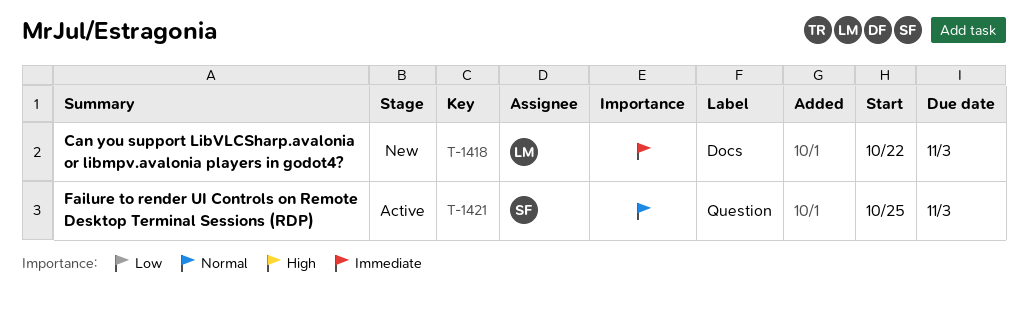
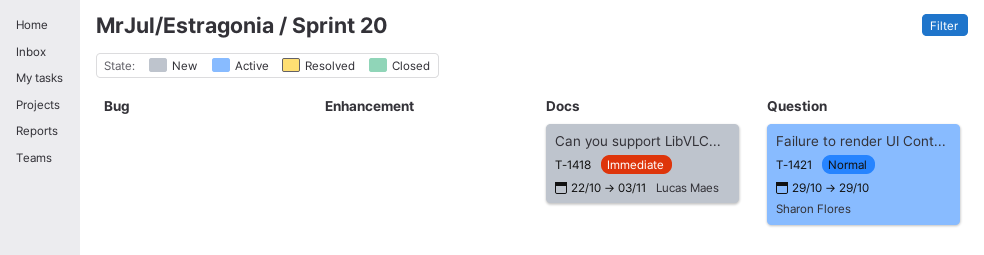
T-1421, start: Oct 25 -> Oct 29
T-1421, due: Nov 3 -> Oct 29

